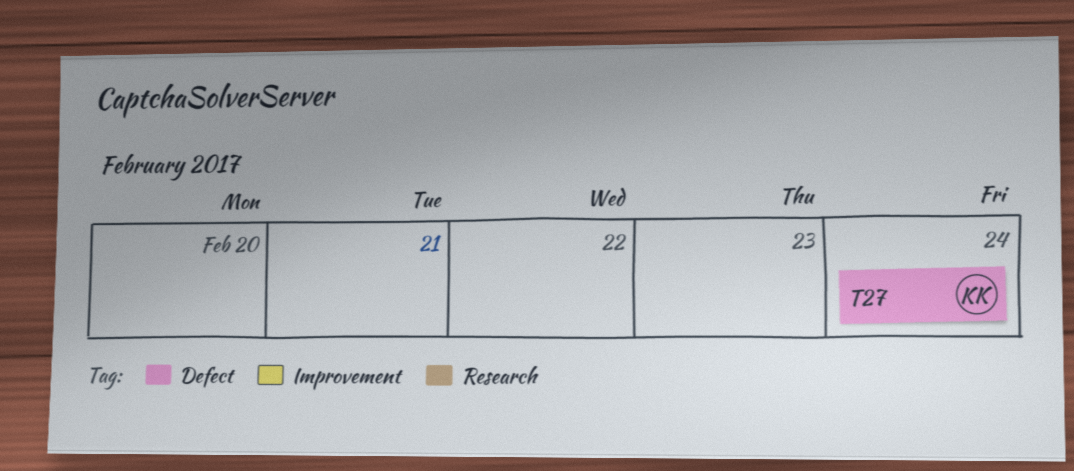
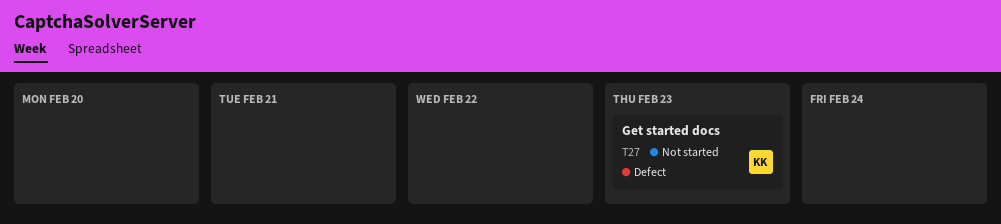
T27, due: Feb 24 -> Feb 23

